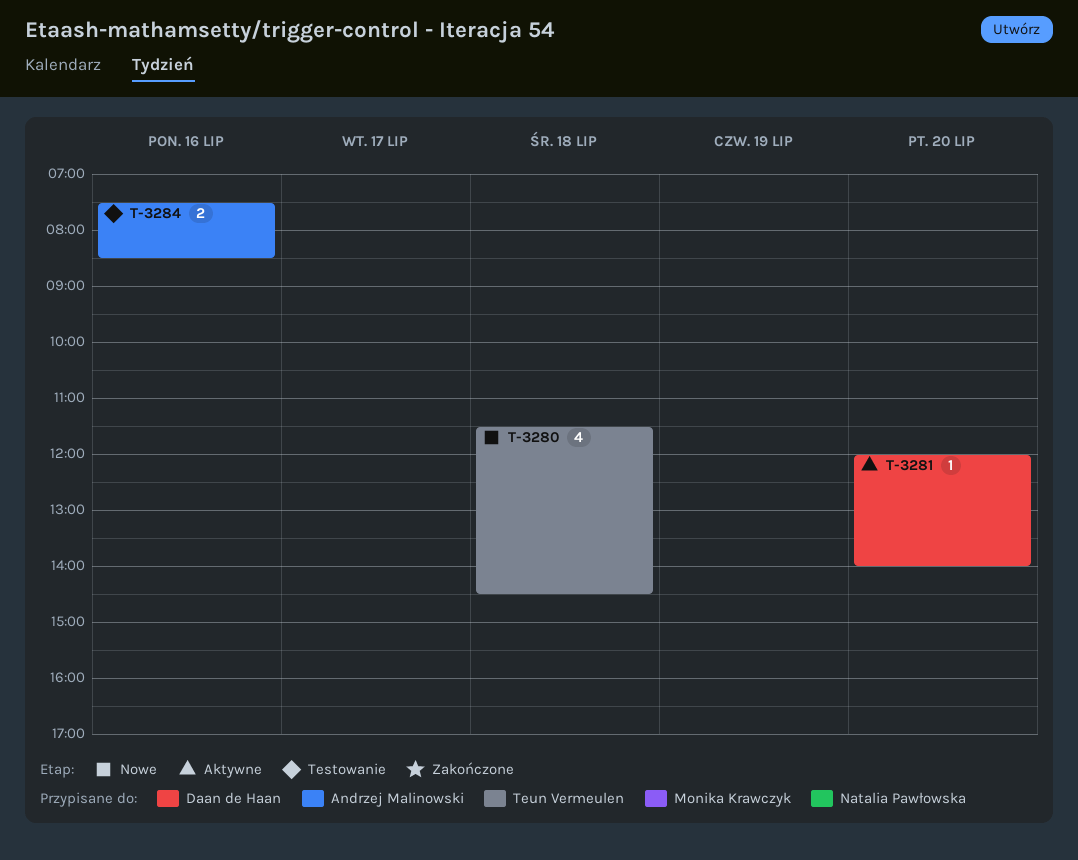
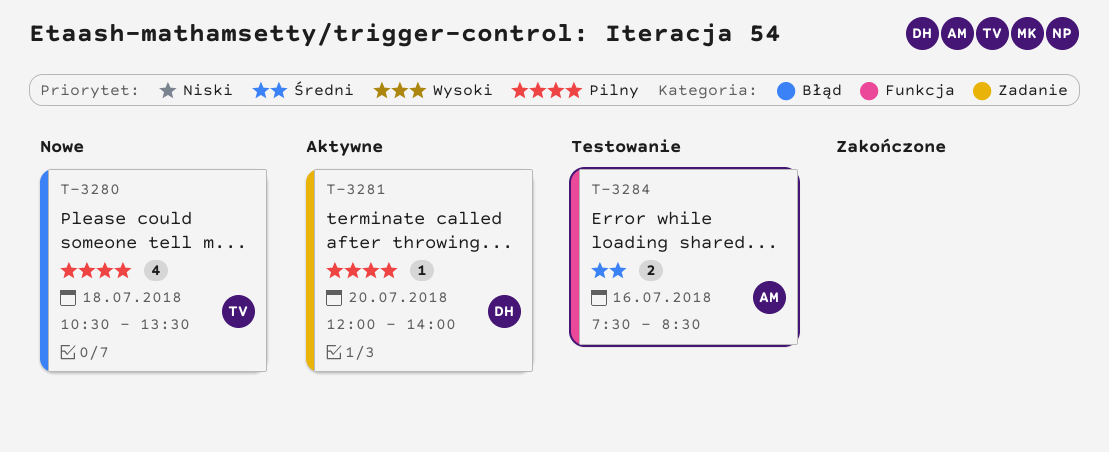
T-3280, begins: 11:30 -> 10:30
T-3280, ends: 14:30 -> 13:30

